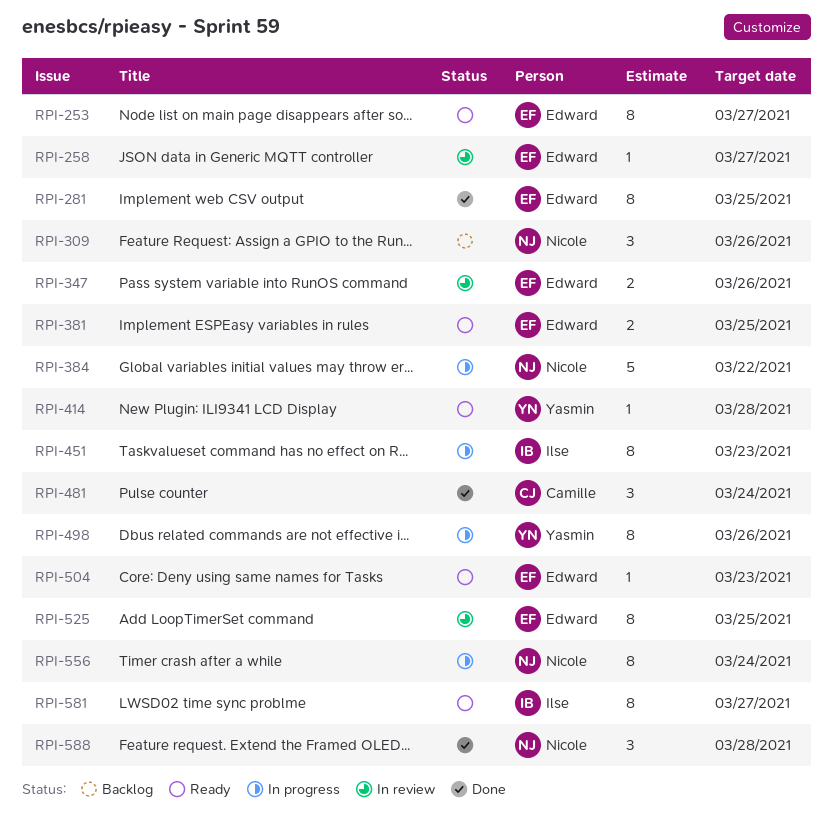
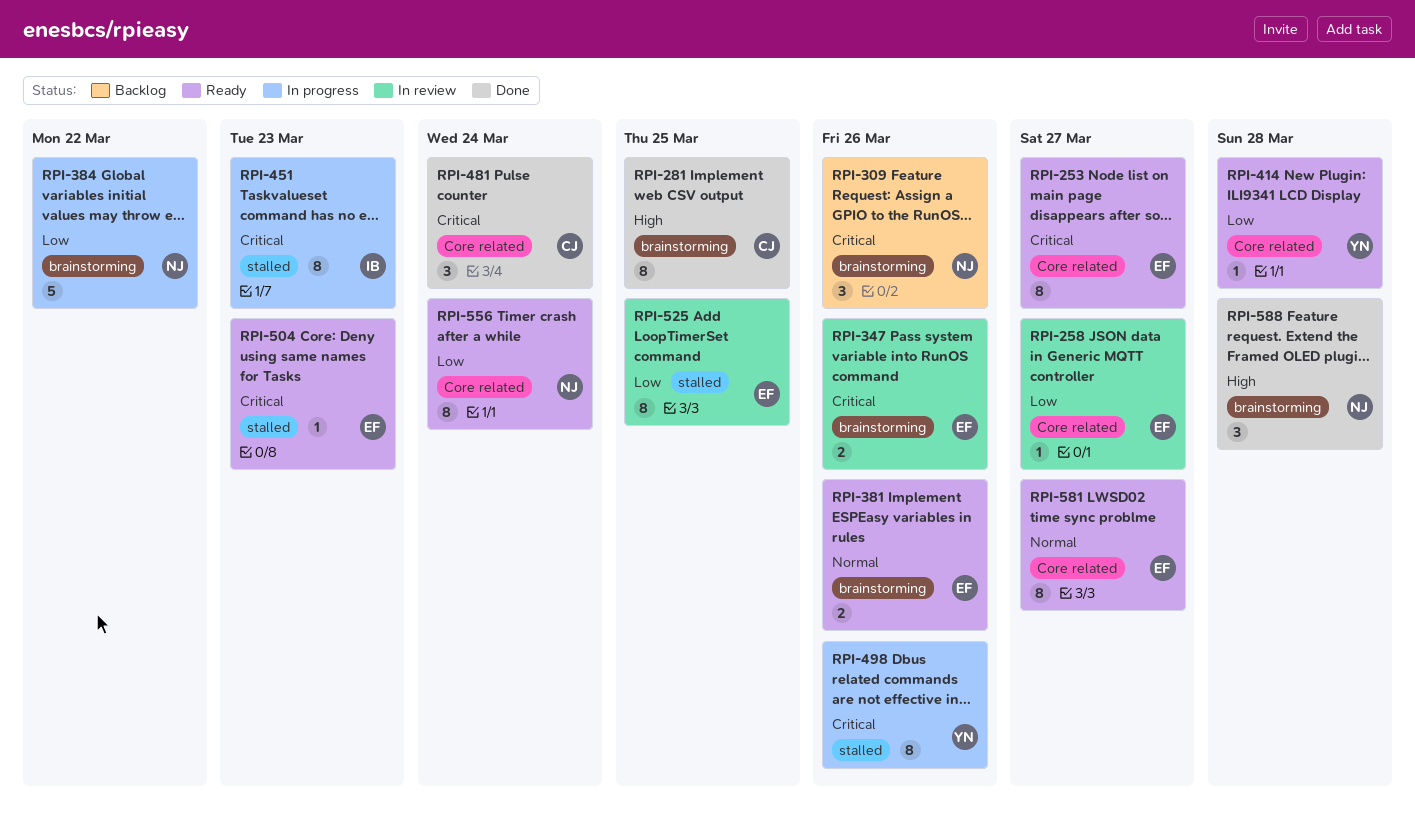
RPI-281, owner: Edward -> Camille
RPI-381, due: Mar 25 -> Mar 26
RPI-556, status: In progress -> Ready
RPI-581, owner: Ilse -> Edward

